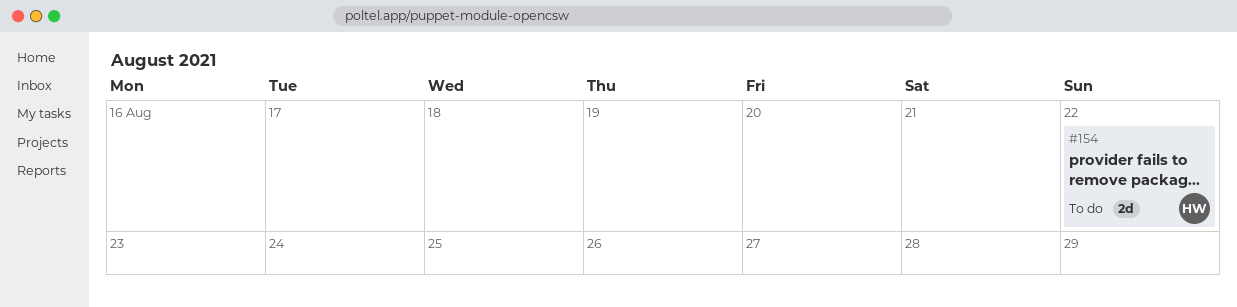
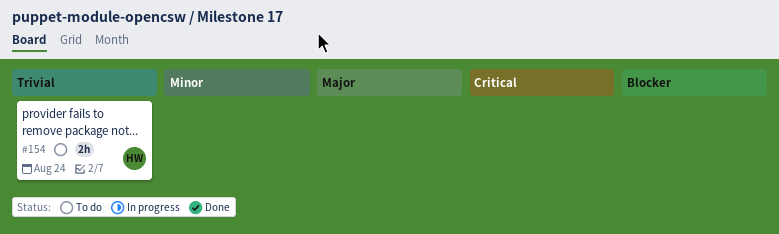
#154, estimate: 2d -> 2h
#154, due: Aug 22 -> Aug 24

